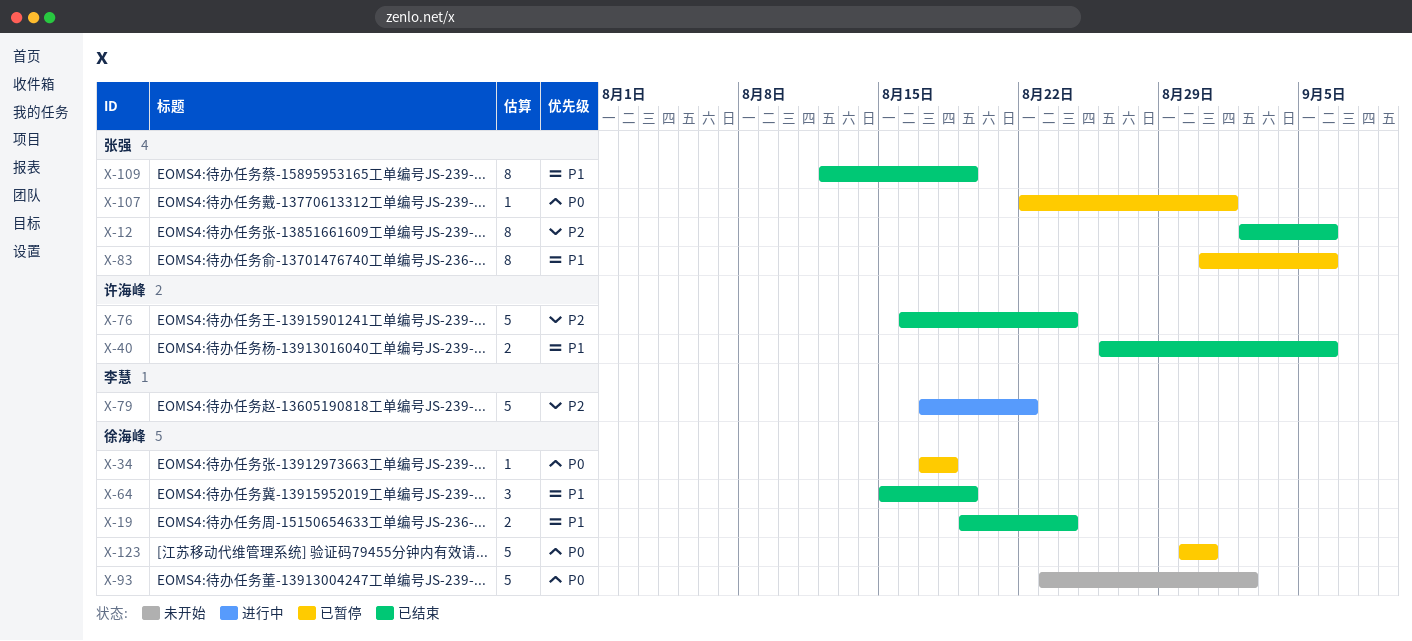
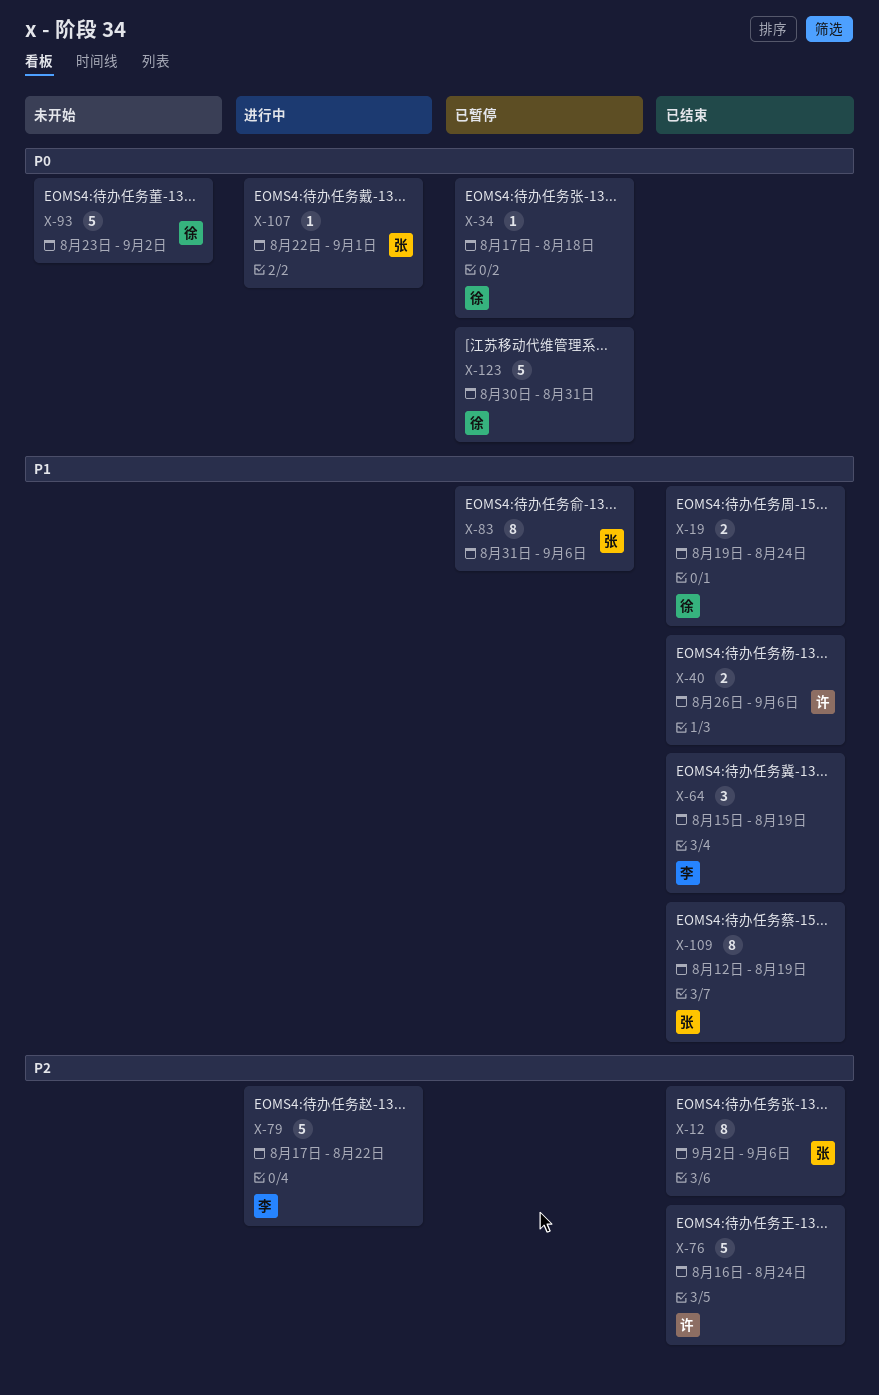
X-64, owner: 徐海峰 -> 李慧
X-107, status: 已暂停 -> 进行中

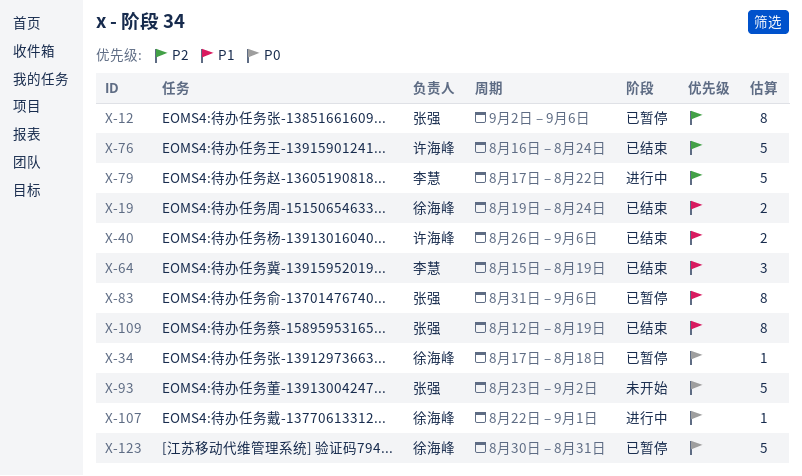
X-12, status: 已结束 -> 已暂停
X-93, owner: 徐海峰 -> 张强
X-107, owner: 张强 -> 徐海峰

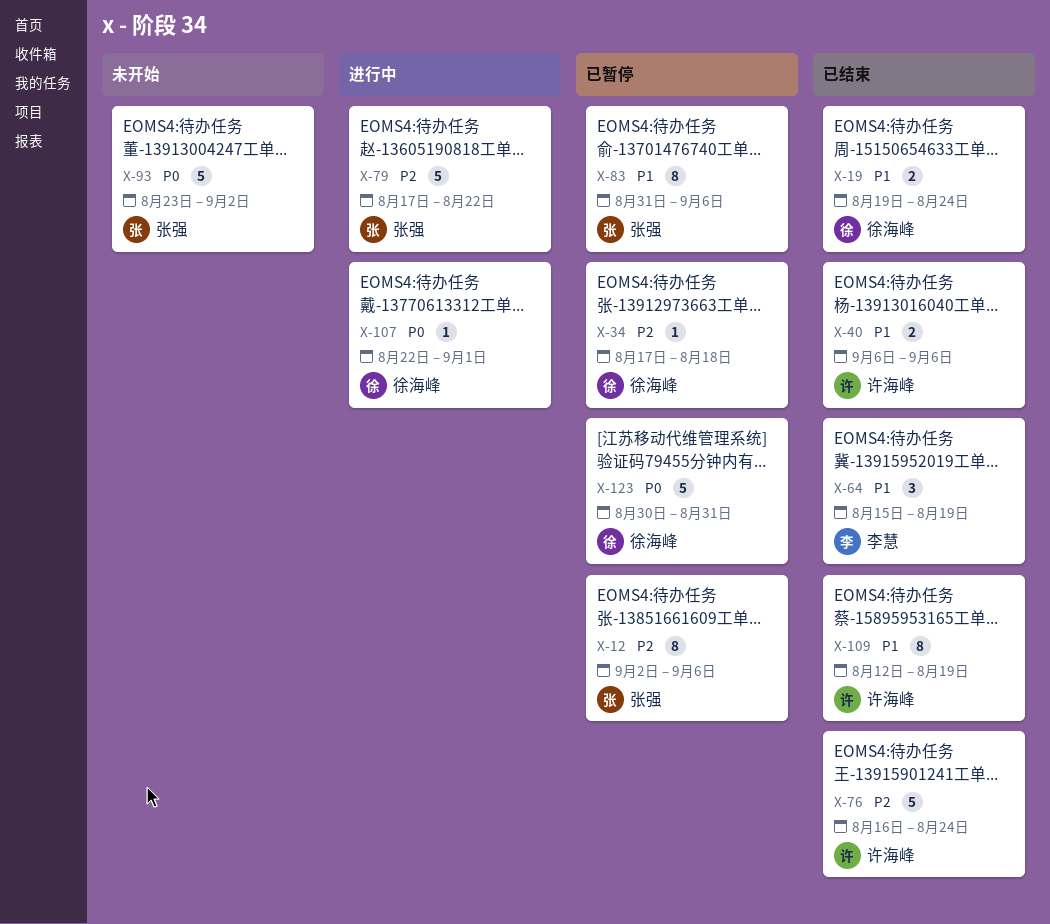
X-34, priority: P0 -> P2
X-40, start: Aug 26 -> Sep 6
X-79, owner: 李慧 -> 张强
X-109, owner: 张强 -> 许海峰

